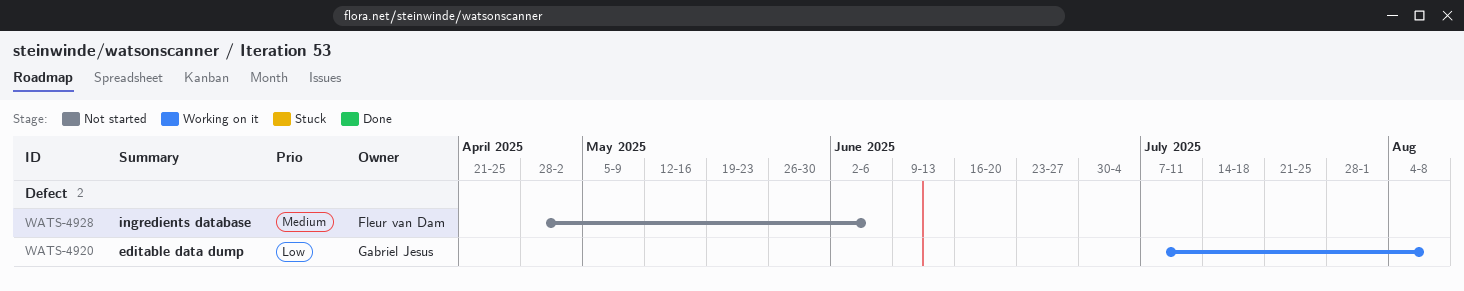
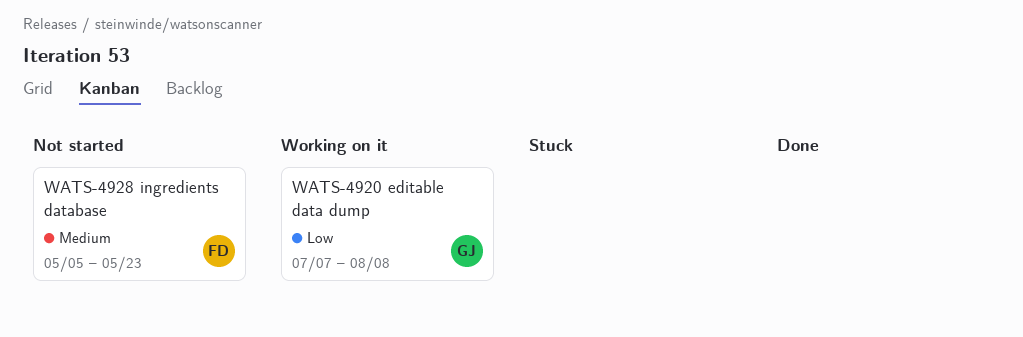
WATS-4928, start: Apr 28 -> May 5
WATS-4928, due: Jun 6 -> May 23

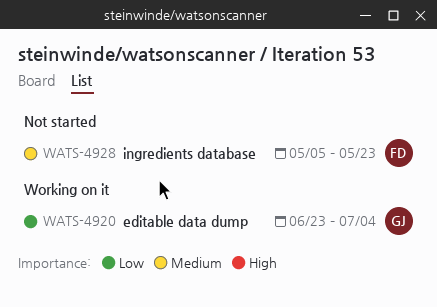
WATS-4920, start: Jul 7 -> Jun 23
WATS-4920, due: Aug 8 -> Jul 4

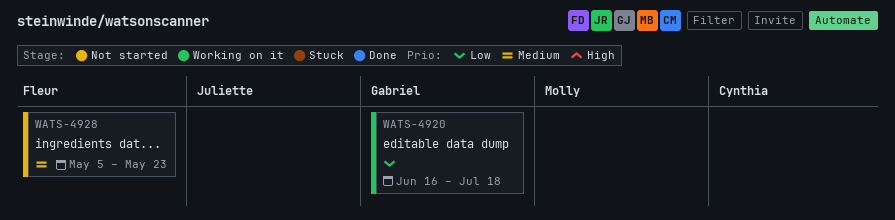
WATS-4920, start: Jun 23 -> Jun 16
WATS-4920, due: Jul 4 -> Jul 18

